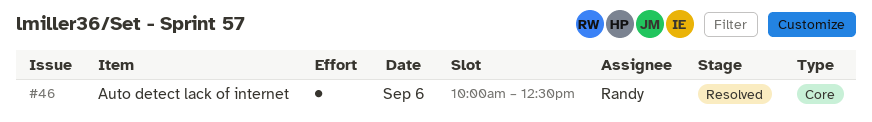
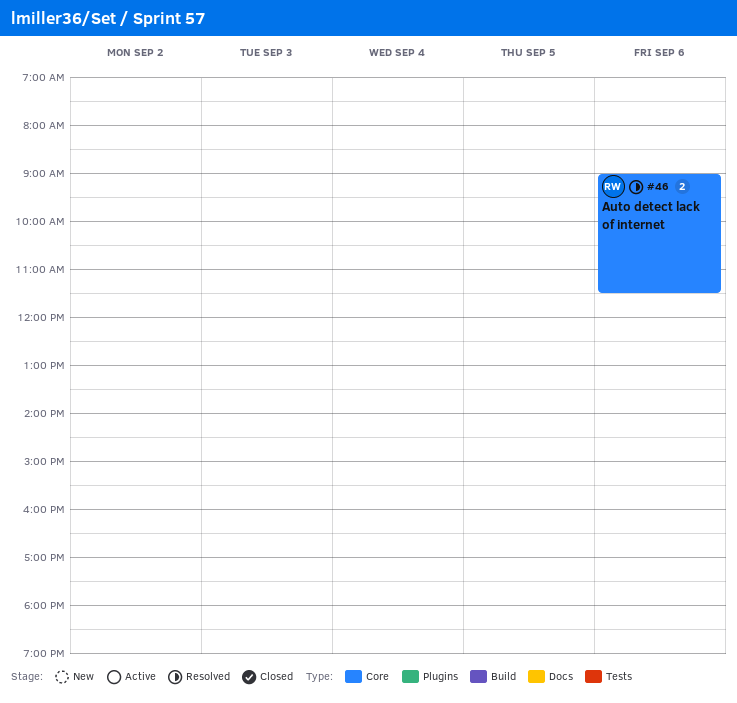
#46, estimate: 1 -> 2
#46, begins: 10:00 -> 09:00
#46, ends: 12:30 -> 11:30

